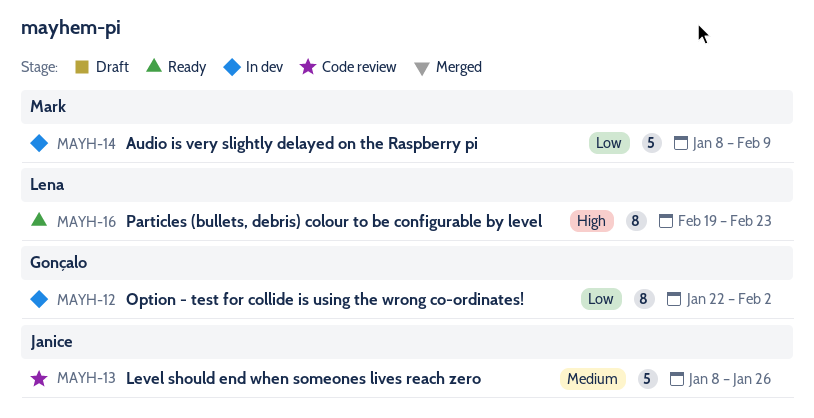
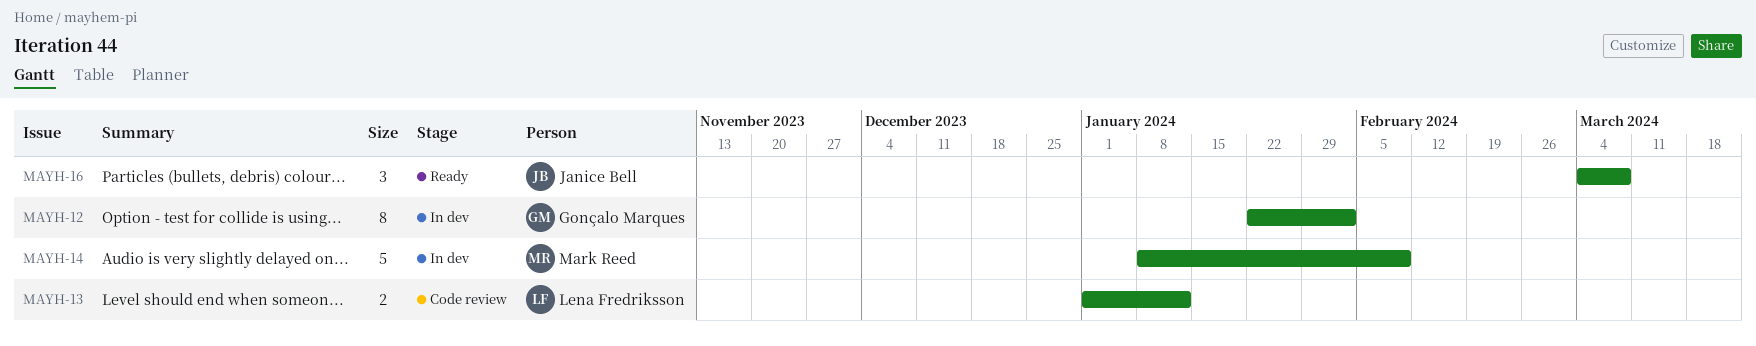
MAYH-13, owner: Janice Bell -> Lena Fredriksson
MAYH-13, estimate: 5 -> 2
MAYH-13, start: Jan 8 -> Jan 1
MAYH-13, due: Jan 26 -> Jan 12
MAYH-16, owner: Lena Fredriksson -> Janice Bell
MAYH-16, estimate: 8 -> 3
MAYH-16, start: Feb 19 -> Mar 4
MAYH-16, due: Feb 23 -> Mar 8

